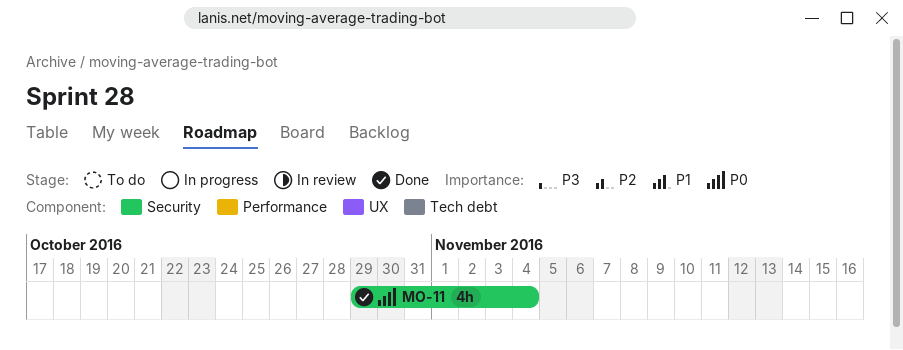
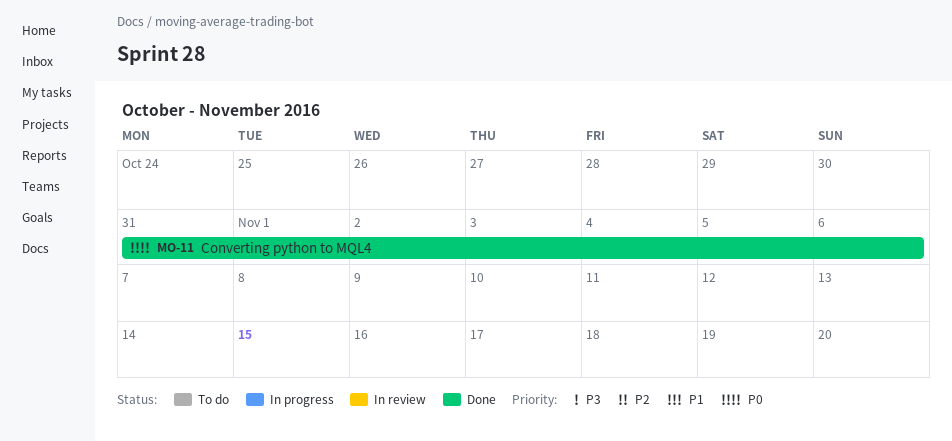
MO-11, start: Oct 29 -> Oct 31
MO-11, due: Nov 4 -> Nov 6

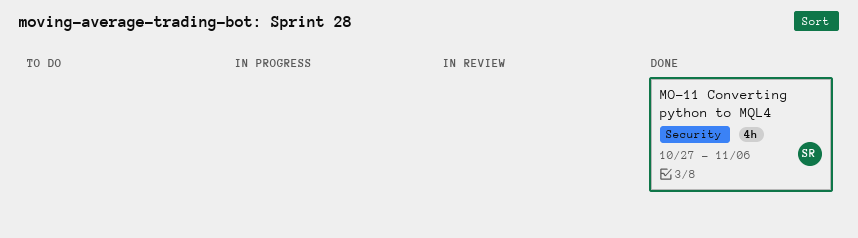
MO-11, start: Oct 31 -> Oct 27

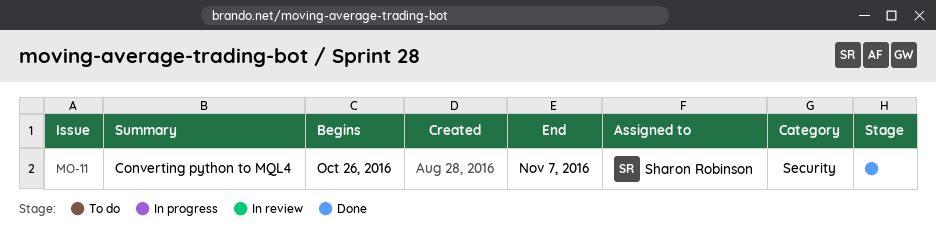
MO-11, start: Oct 27 -> Oct 26
MO-11, due: Nov 6 -> Nov 7

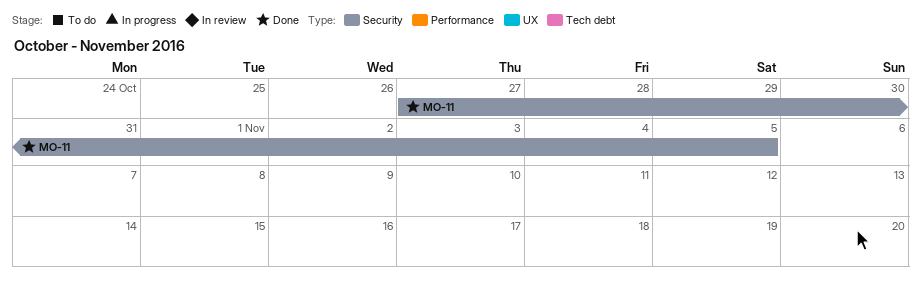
MO-11, start: Oct 26 -> Oct 27
MO-11, due: Nov 7 -> Nov 5

